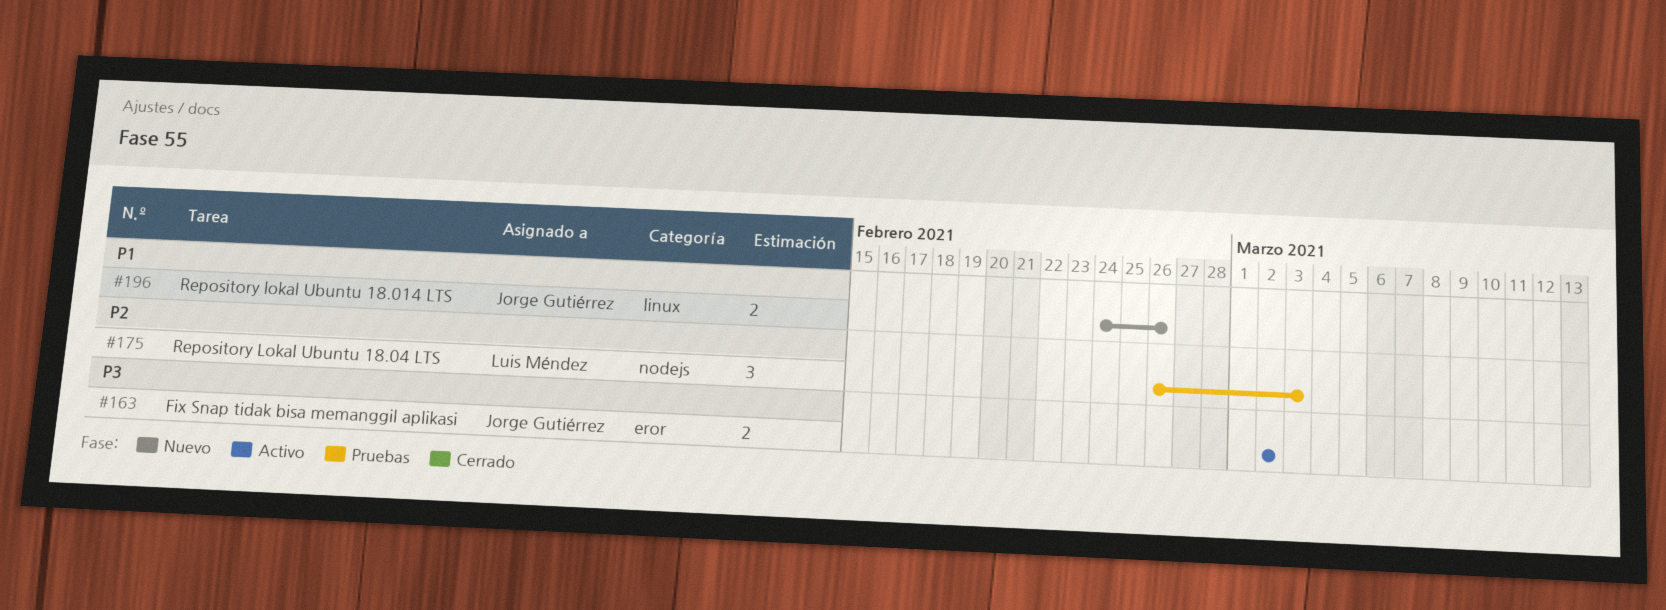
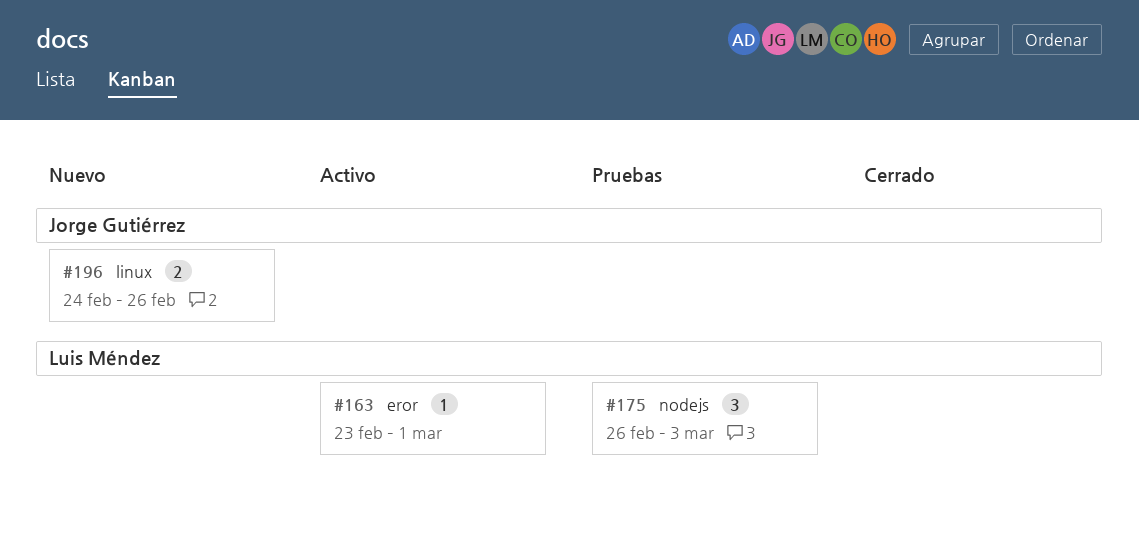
#163, owner: Jorge Gutiérrez -> Luis Méndez
#163, estimate: 2 -> 1
#163, start: Mar 2 -> Feb 23
#163, due: Mar 2 -> Mar 1

